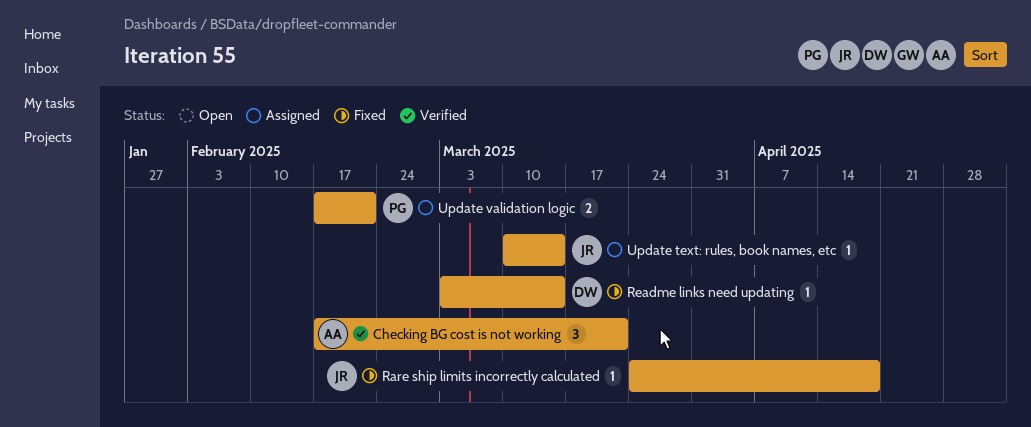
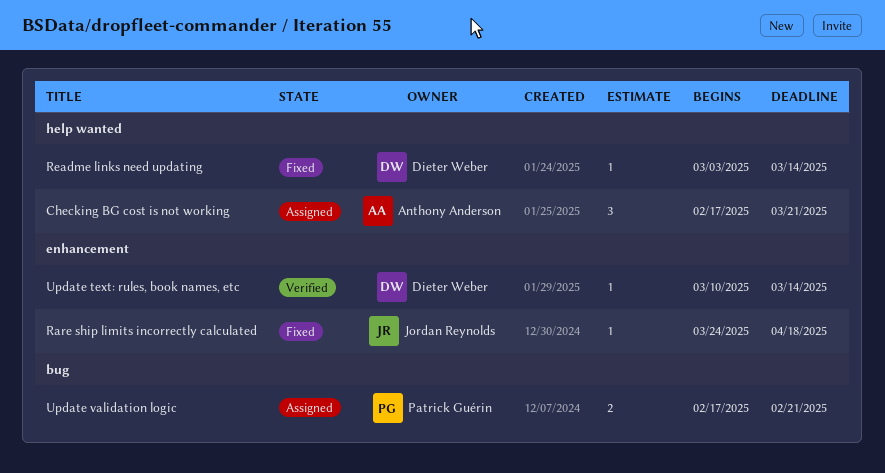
Checking BG cost is not working, status: Verified -> Assigned
Update text: rules, book names, etc, status: Assigned -> Verified
Update text: rules, book names, etc, owner: Jordan Reynolds -> Dieter Weber

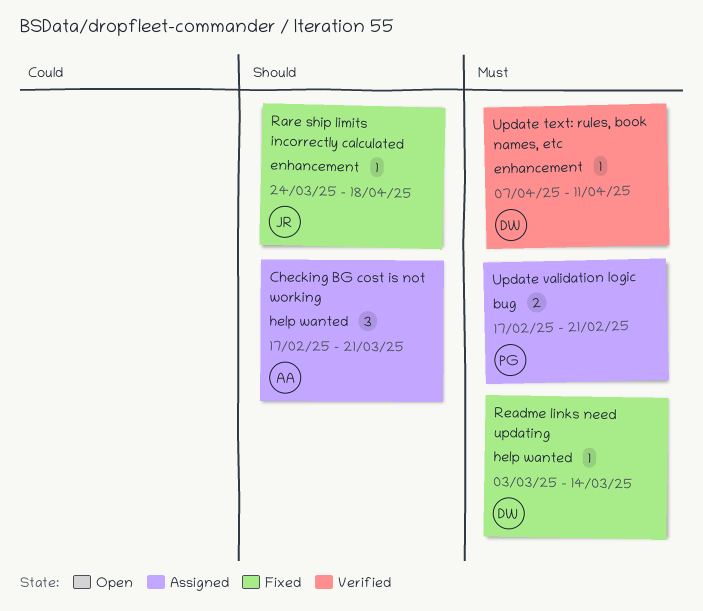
Update text: rules, book names, etc, start: Mar 10 -> Apr 7
Update text: rules, book names, etc, due: Mar 14 -> Apr 11

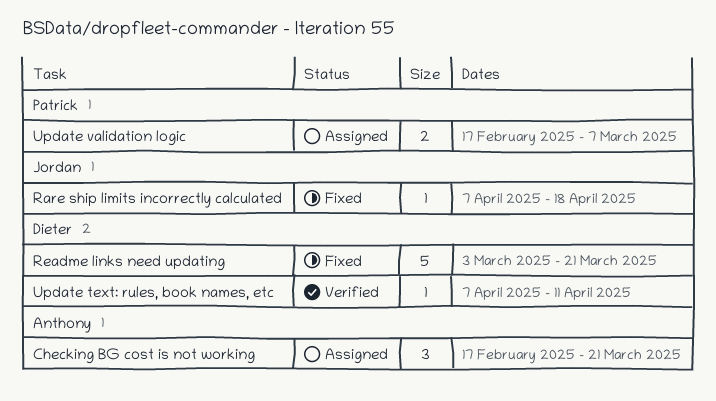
Rare ship limits incorrectly calculated, start: Mar 24 -> Apr 7
Readme links need updating, estimate: 1 -> 5
Readme links need updating, due: Mar 14 -> Mar 21
Update validation logic, due: Feb 21 -> Mar 7

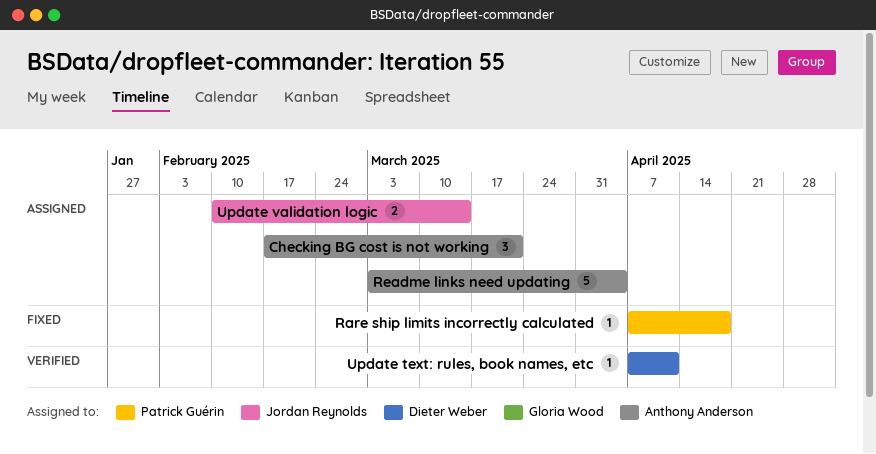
Rare ship limits incorrectly calculated, owner: Jordan Reynolds -> Patrick Guérin
Readme links need updating, status: Fixed -> Assigned
Readme links need updating, owner: Dieter Weber -> Anthony Anderson
Readme links need updating, due: Mar 21 -> Apr 4
Update validation logic, owner: Patrick Guérin -> Jordan Reynolds
Update validation logic, start: Feb 17 -> Feb 10
Update validation logic, due: Mar 7 -> Mar 14

